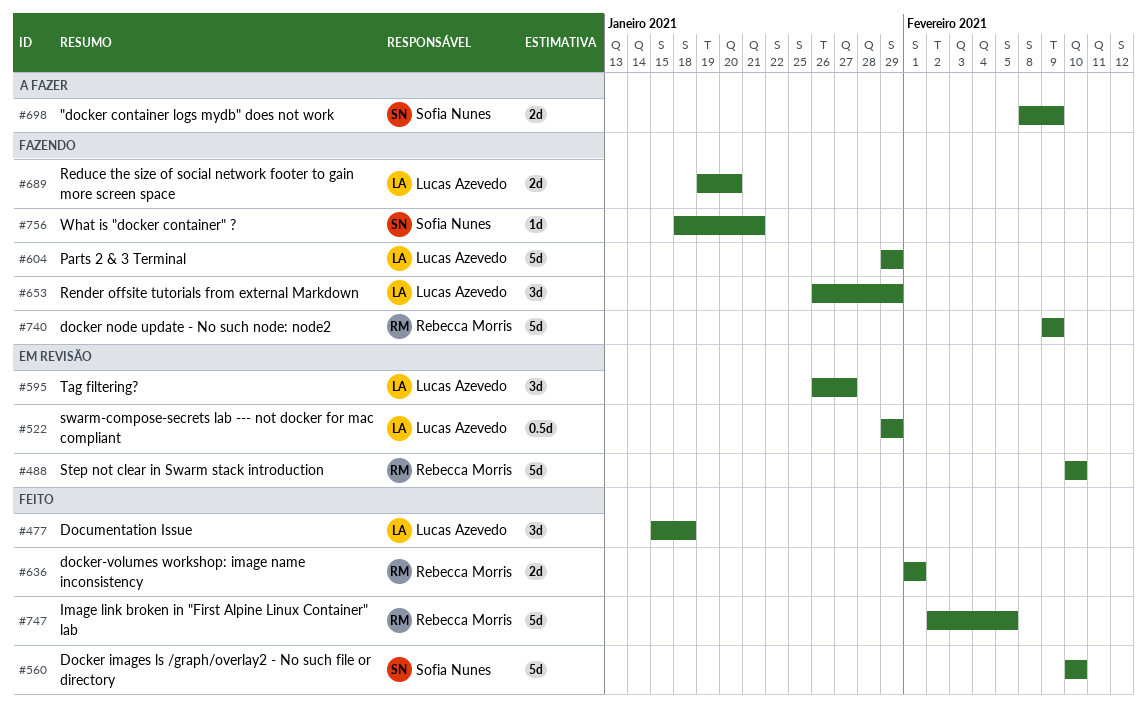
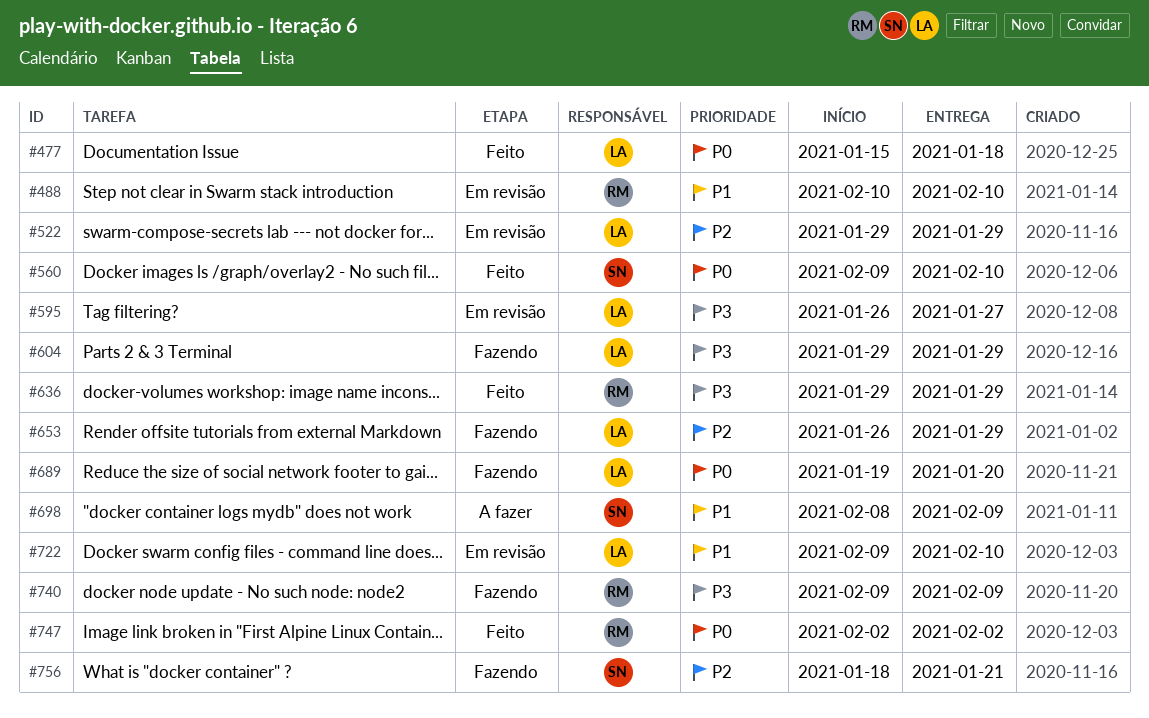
#560, start: Feb 10 -> Feb 9
#636, start: Feb 1 -> Jan 29
#636, due: Feb 1 -> Jan 29
#722: none -> present
#747, due: Feb 5 -> Feb 2

